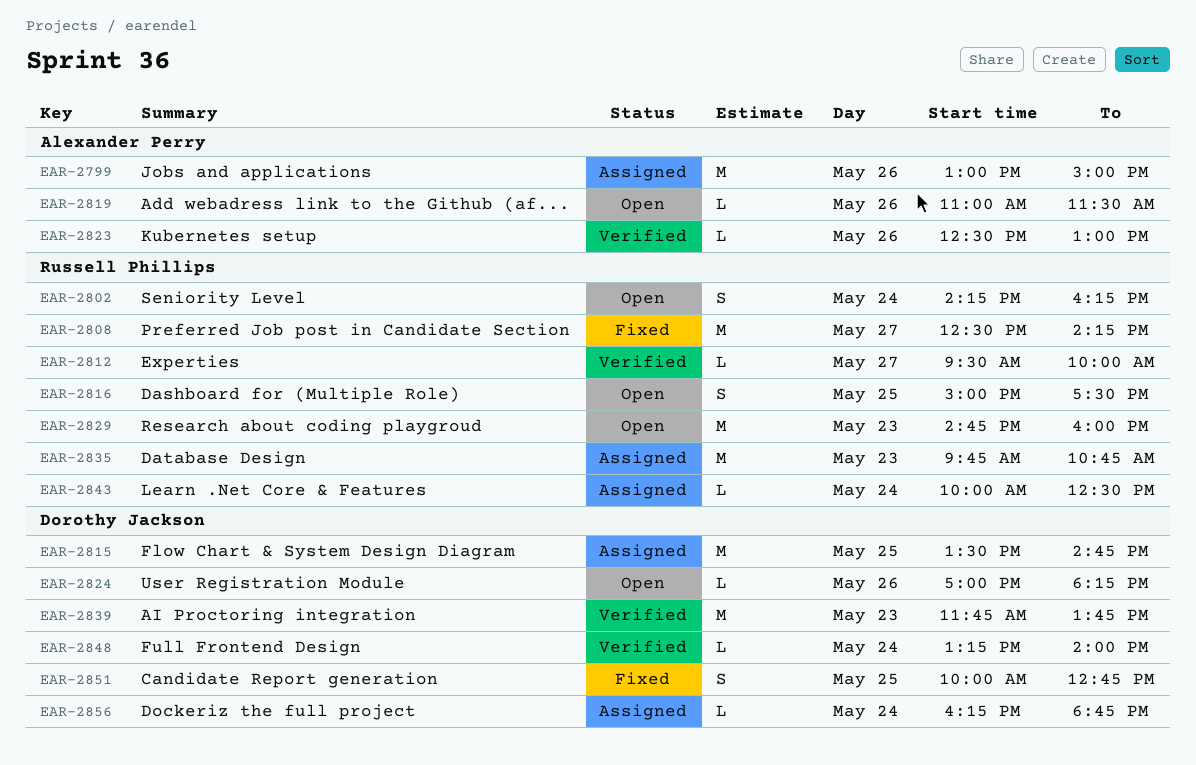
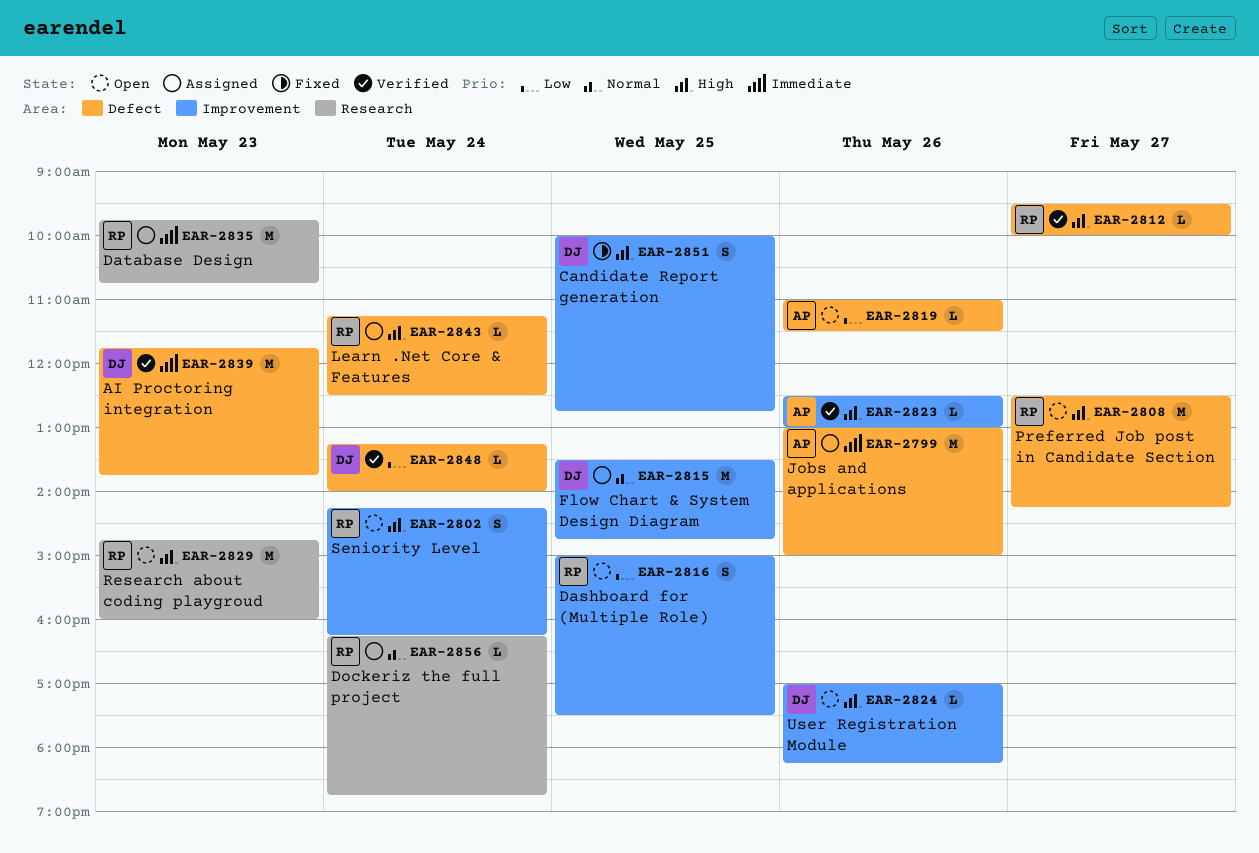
EAR-2808, status: Fixed -> Open
EAR-2843, begins: 10:00 -> 11:15
EAR-2856, owner: Dorothy Jackson -> Russell Phillips

